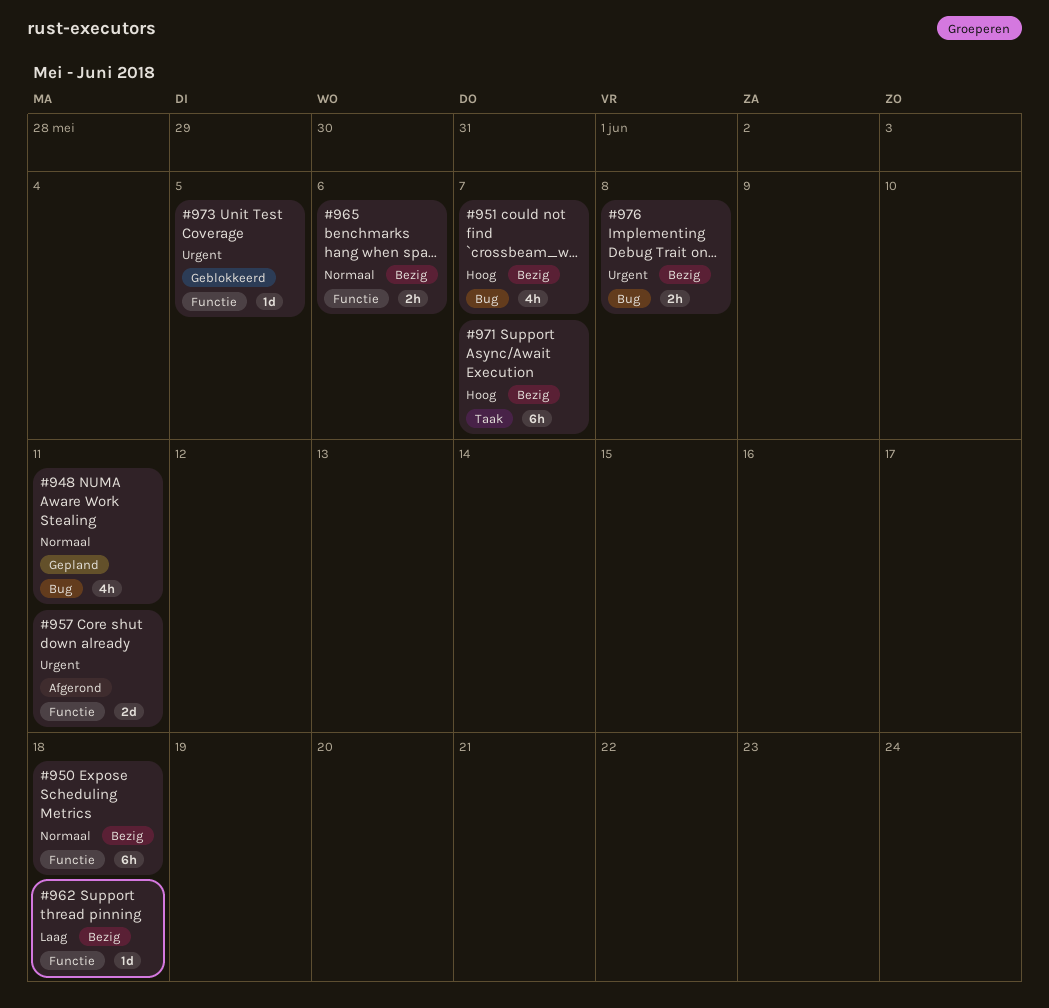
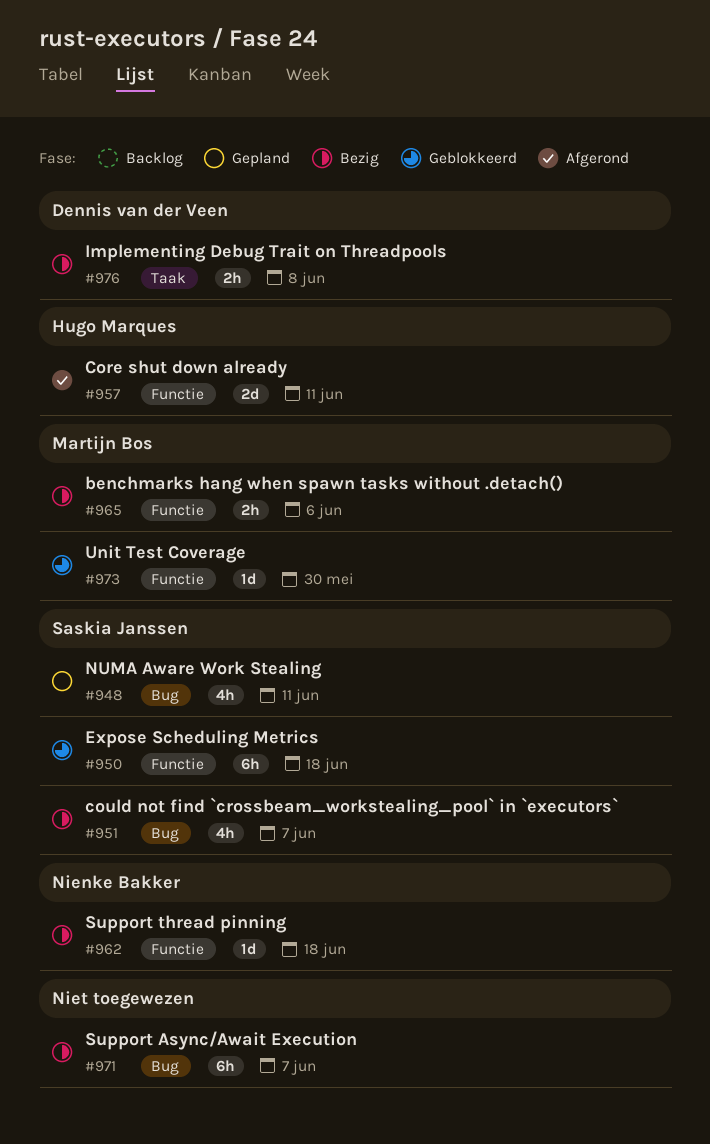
#950, status: Bezig -> Geblokkeerd
#971, label: Taak -> Bug
#973, due: Jun 5 -> May 30
#976, label: Bug -> Taak

